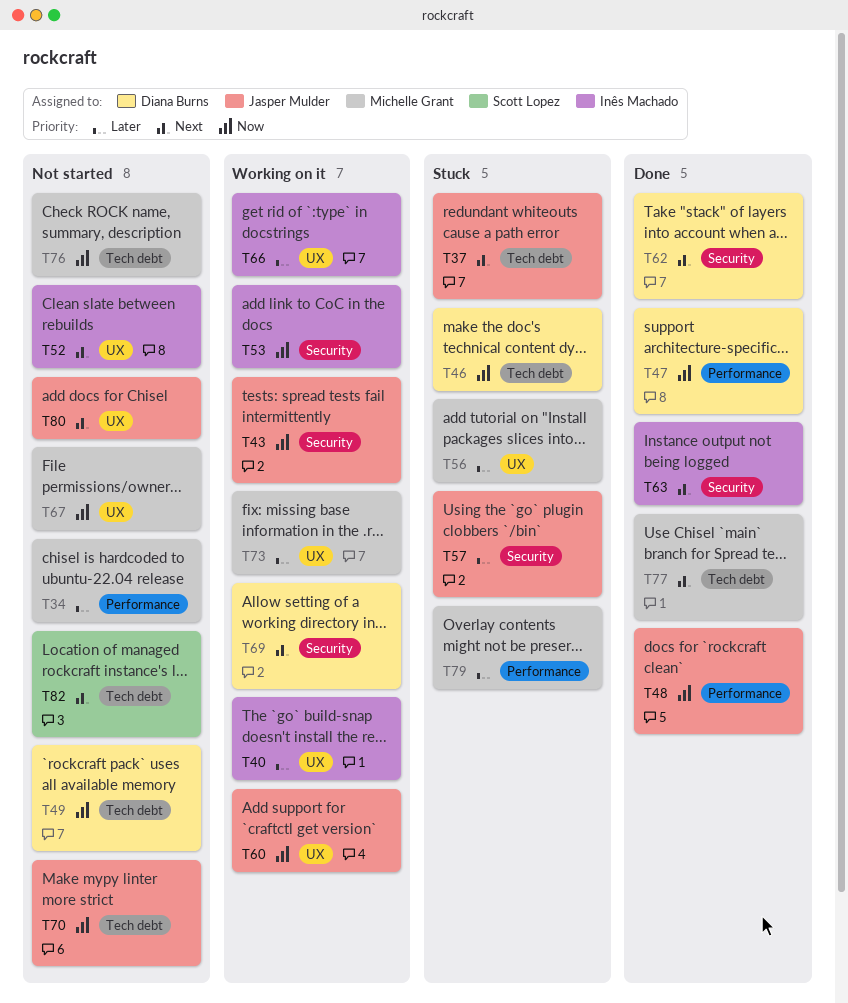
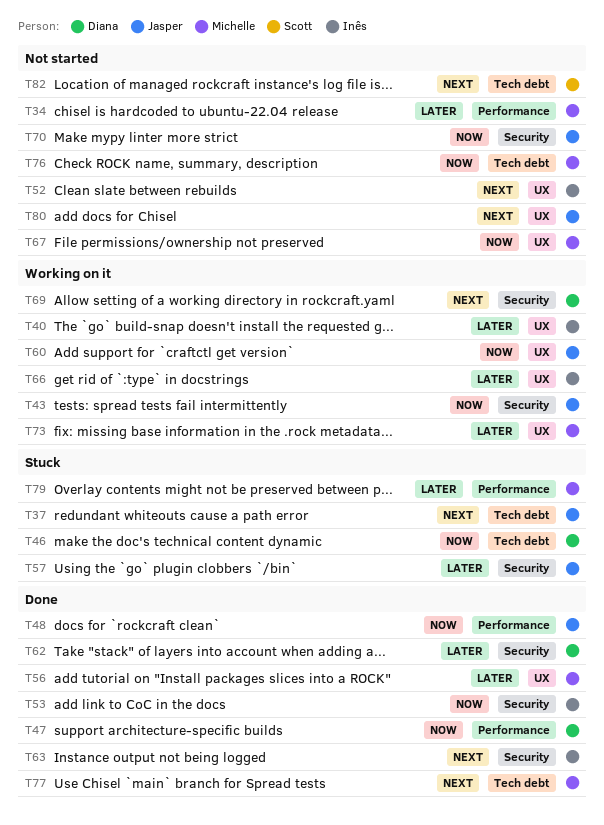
T49: present -> none
T53, status: Working on it -> Done
T56, status: Stuck -> Done
T62, priority: Next -> Later
T70, label: Tech debt -> Security

